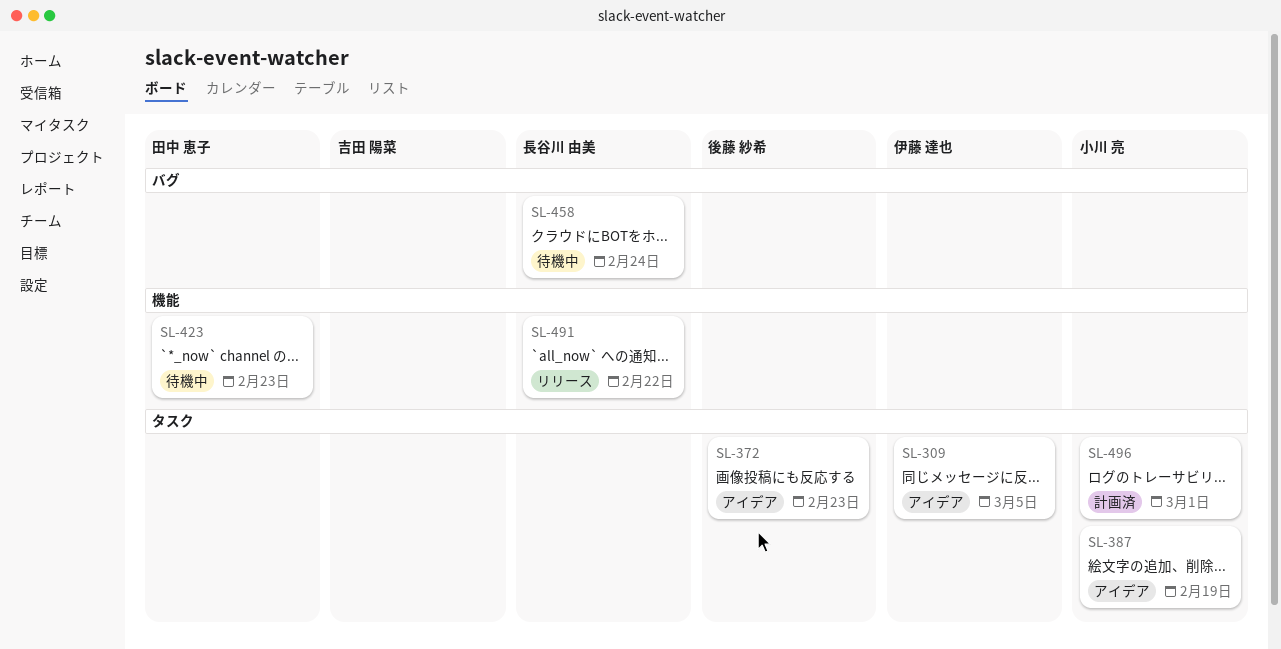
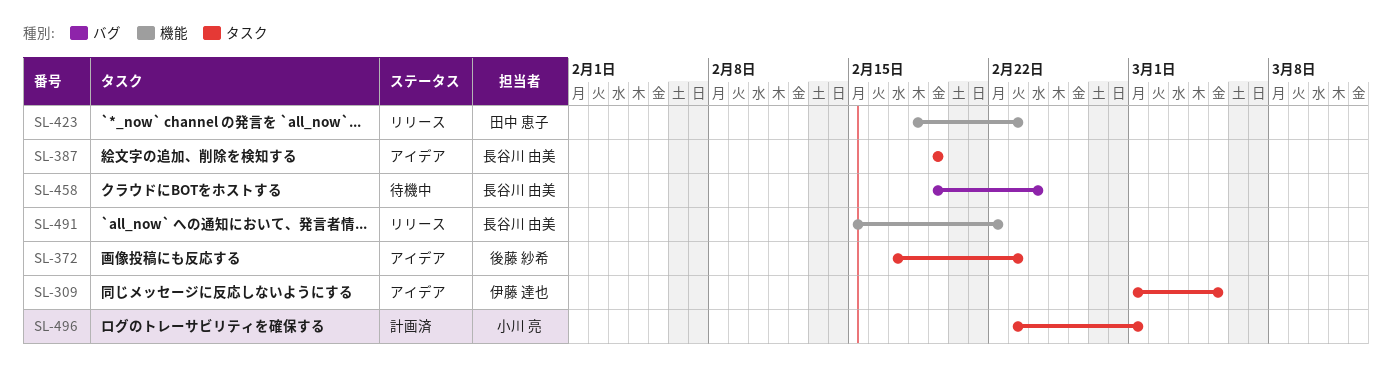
SL-387, owner: 小川 亮 -> 長谷川 由美
SL-423, status: 待機中 -> リリース

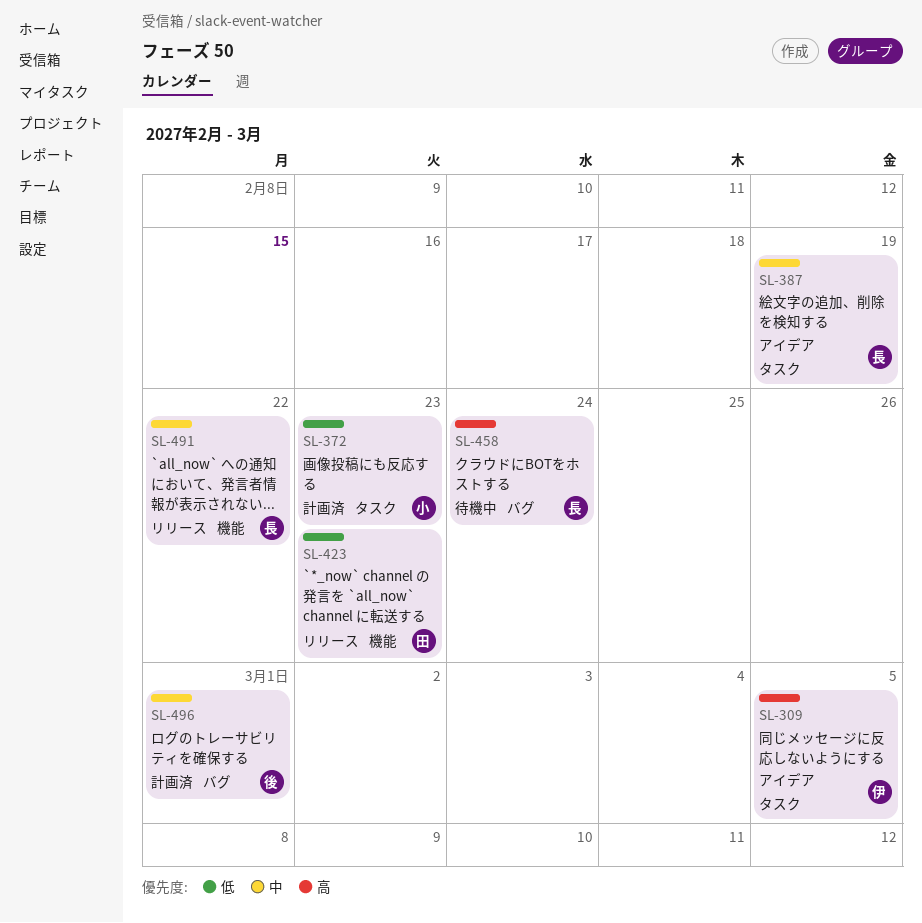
SL-372, status: アイデア -> 計画済
SL-372, owner: 後藤 紗希 -> 小川 亮
SL-496, owner: 小川 亮 -> 後藤 紗希
SL-496, label: タスク -> バグ

